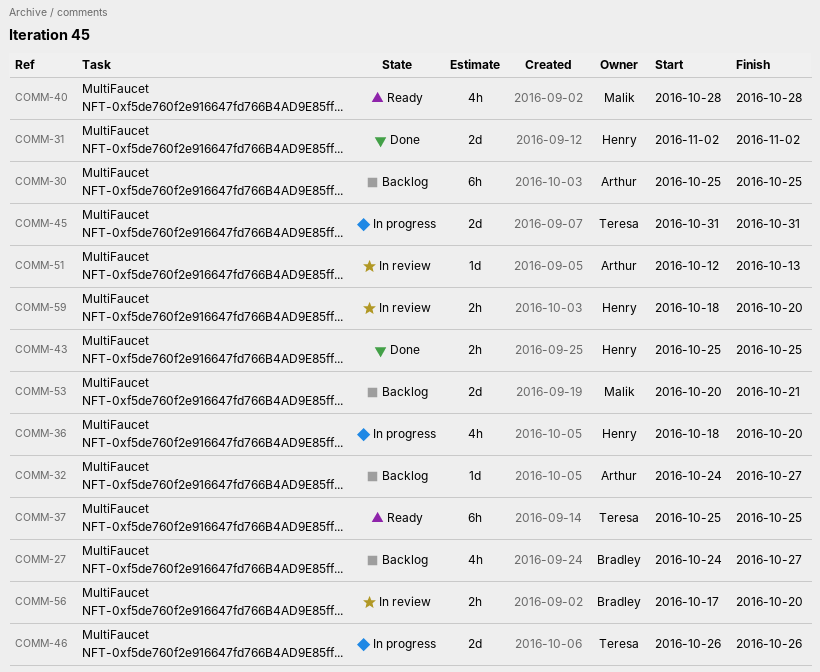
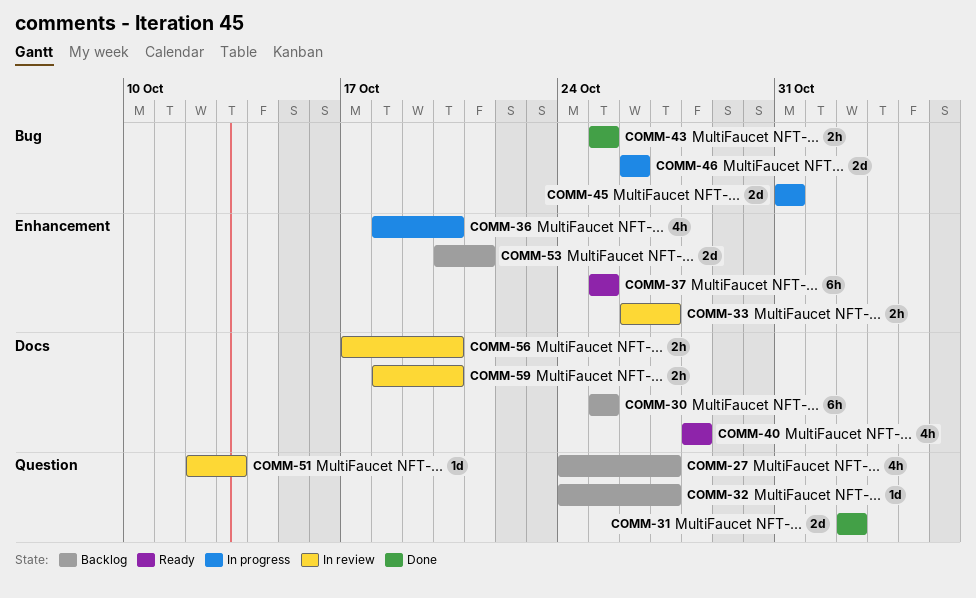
COMM-33: none -> present

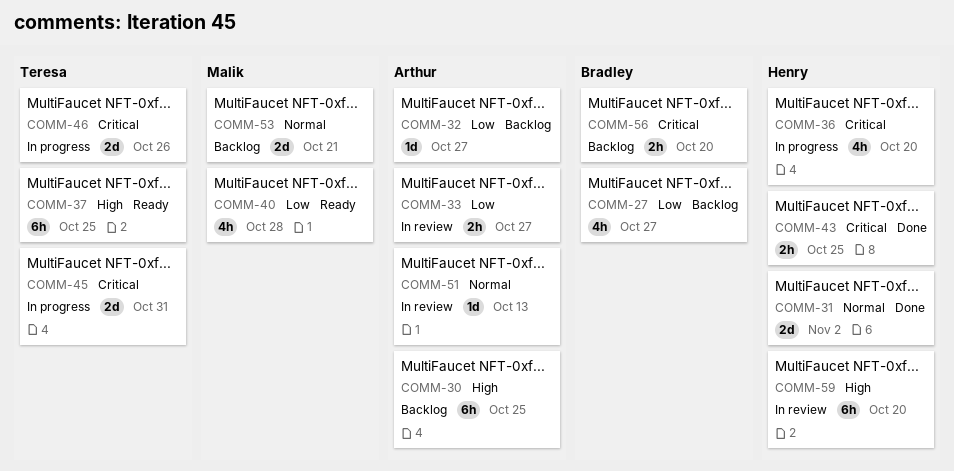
COMM-56, status: In review -> Backlog
COMM-59, estimate: 2h -> 6h

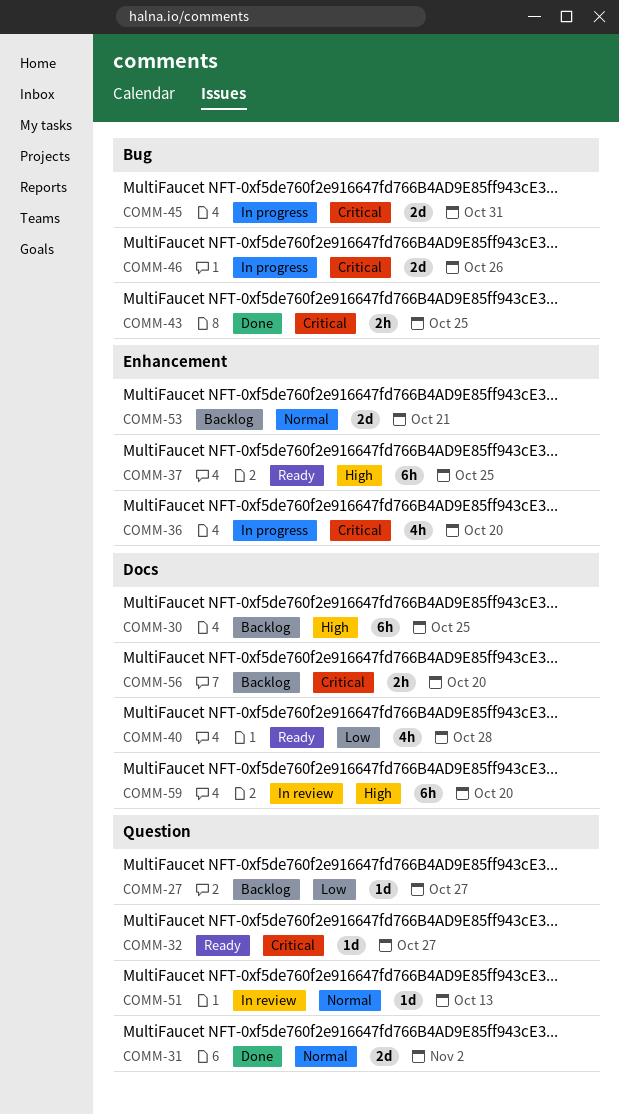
COMM-27, estimate: 4h -> 1d
COMM-32, status: Backlog -> Ready
COMM-32, priority: Low -> Critical
COMM-33: present -> none

